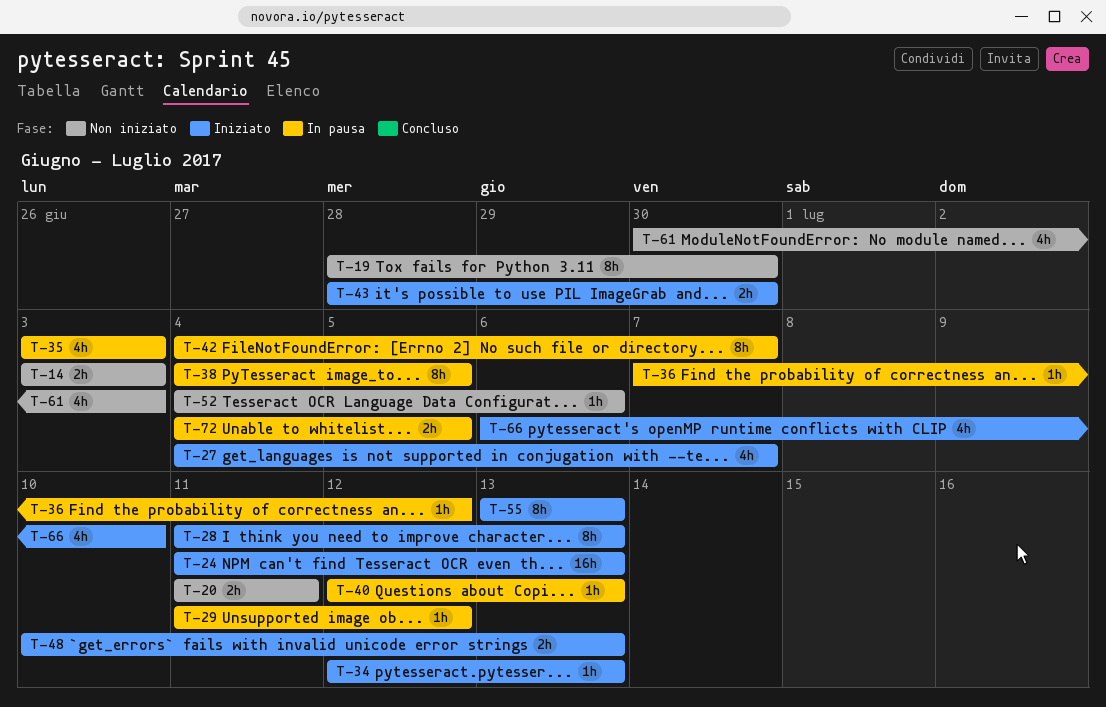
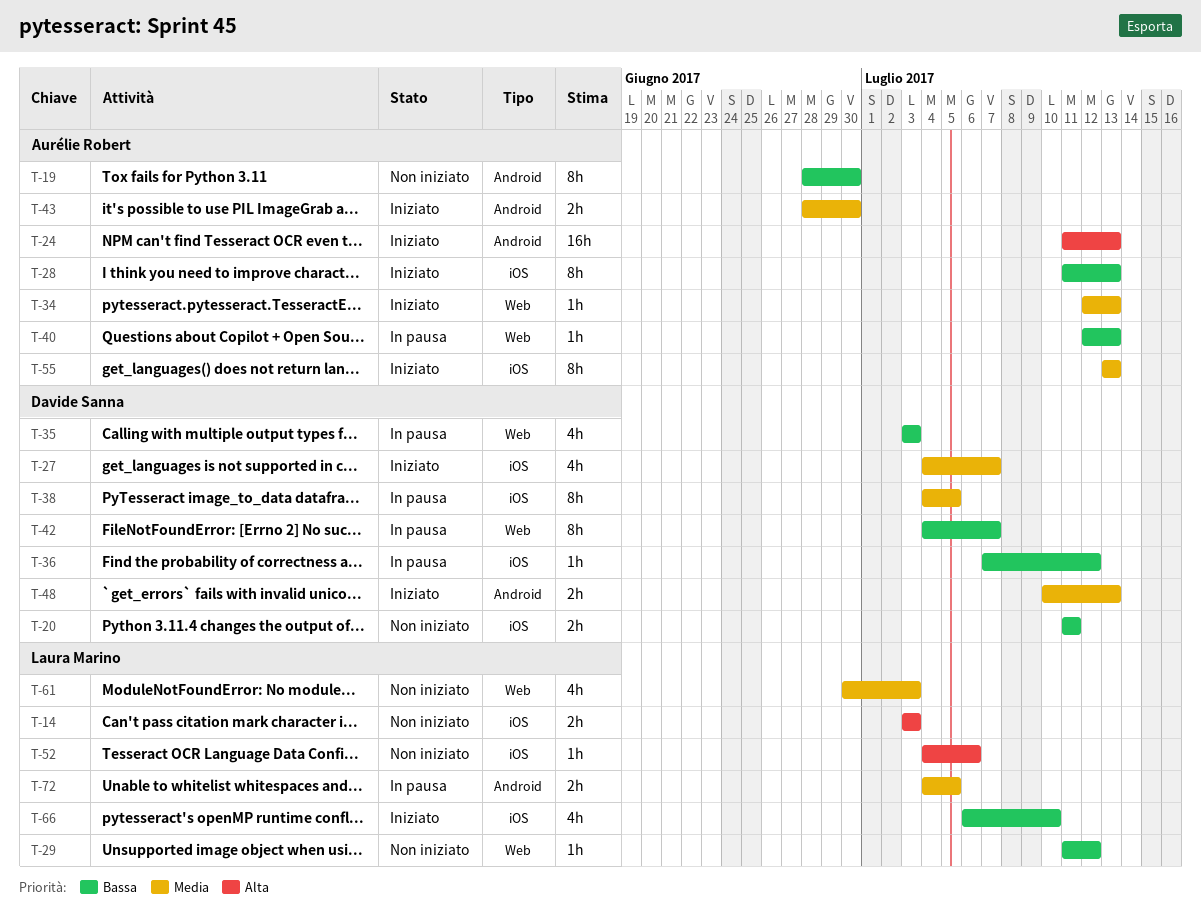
T-29, status: In pausa -> Non iniziato

